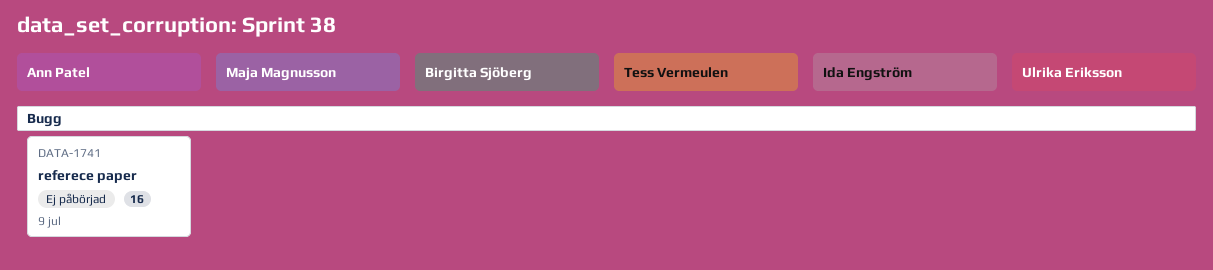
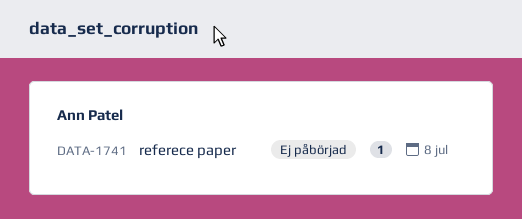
DATA-1741, estimate: 16 -> 1
DATA-1741, due: Jul 9 -> Jul 8

